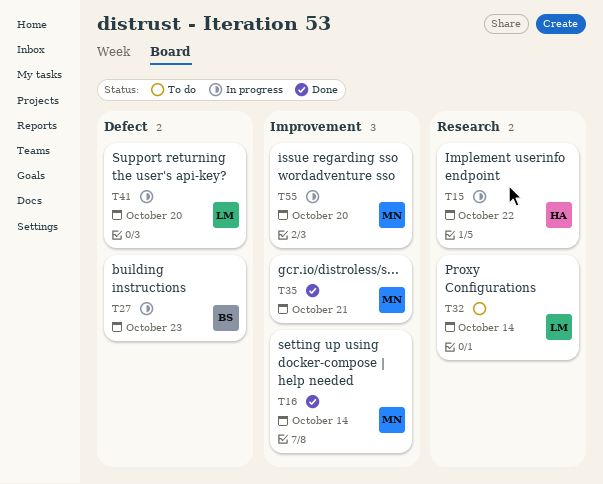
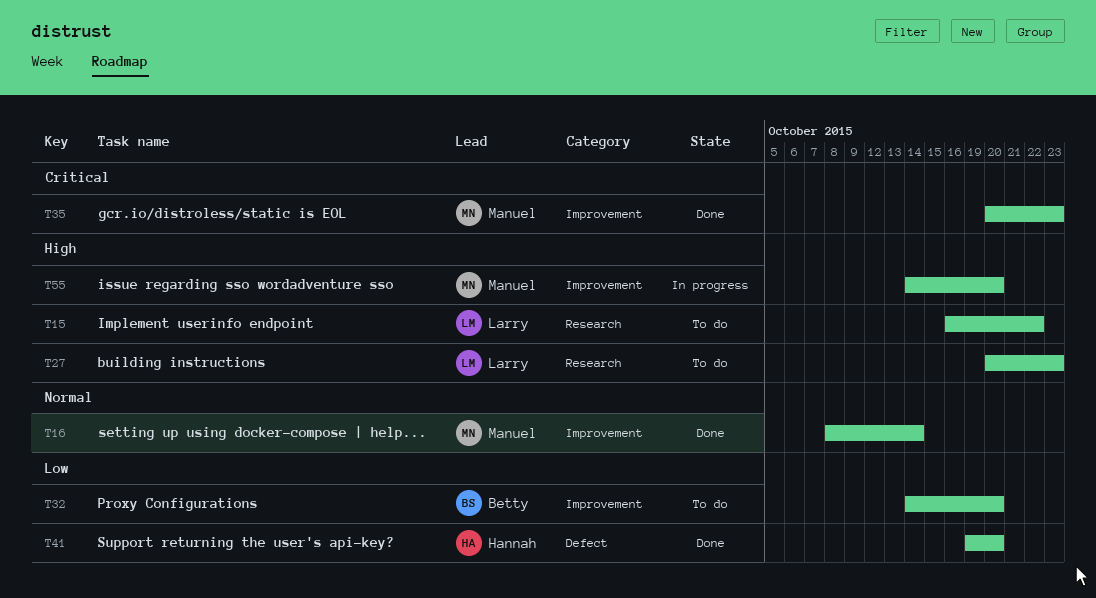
T15, status: In progress -> To do
T15, owner: Hannah -> Larry
T27, status: In progress -> To do
T27, owner: Betty -> Larry
T27, label: Defect -> Research
T32, owner: Larry -> Betty
T32, label: Research -> Improvement
T32, due: Oct 14 -> Oct 20
T35, due: Oct 21 -> Oct 23
T41, status: In progress -> Done
T41, owner: Larry -> Hannah

